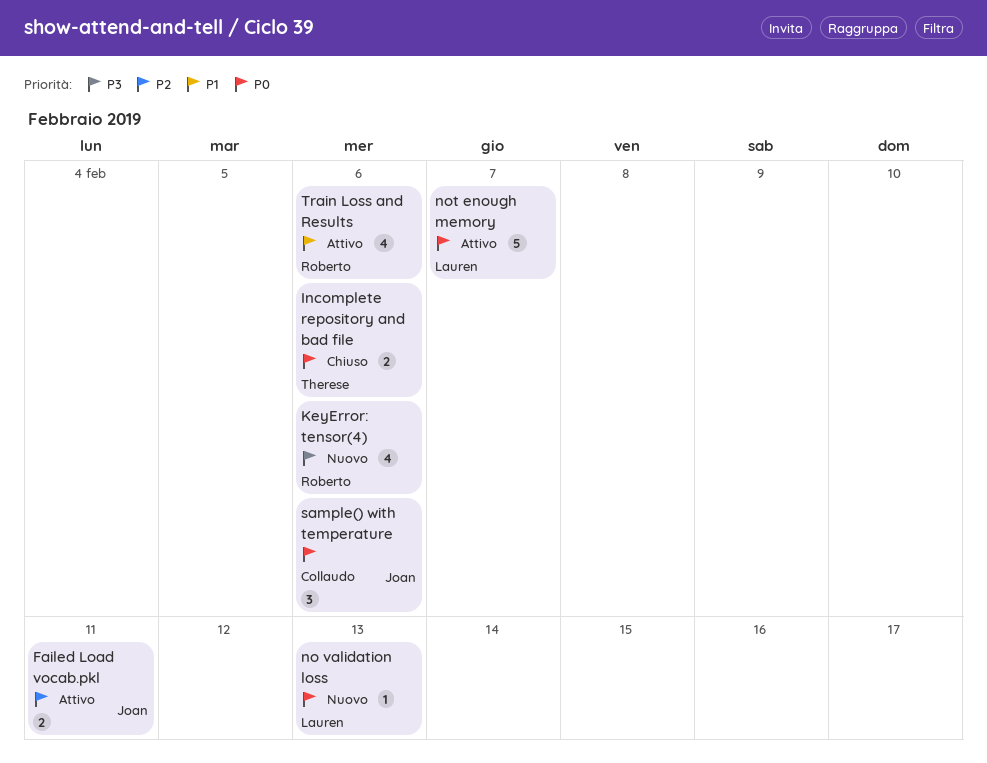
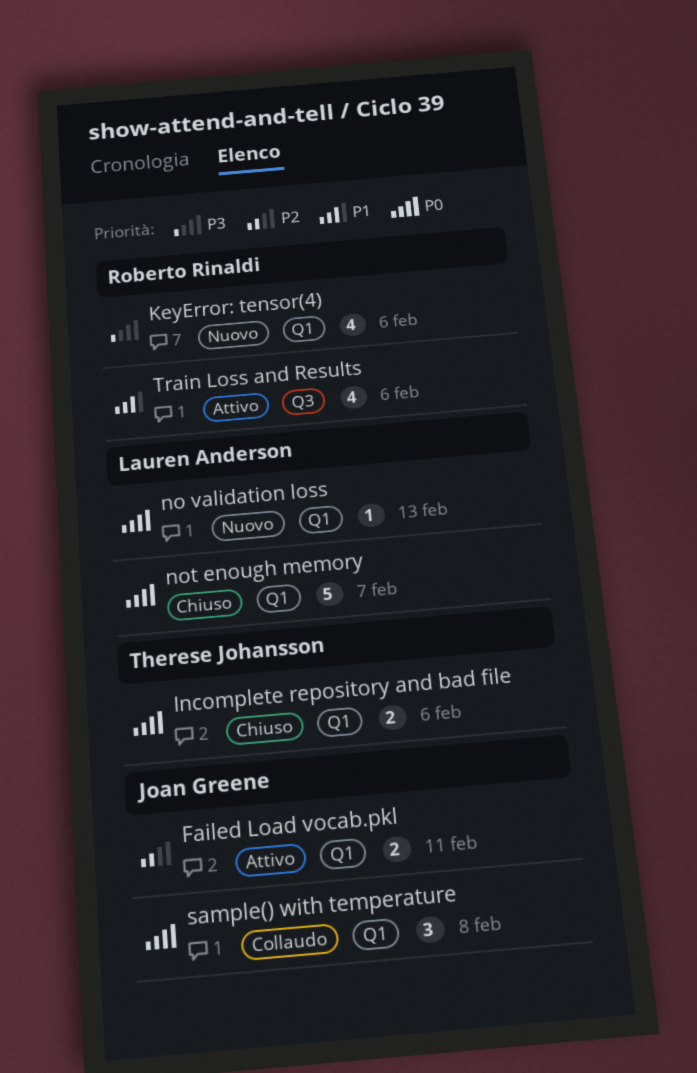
not enough memory, status: Attivo -> Chiuso
sample() with temperature, due: Feb 6 -> Feb 8

